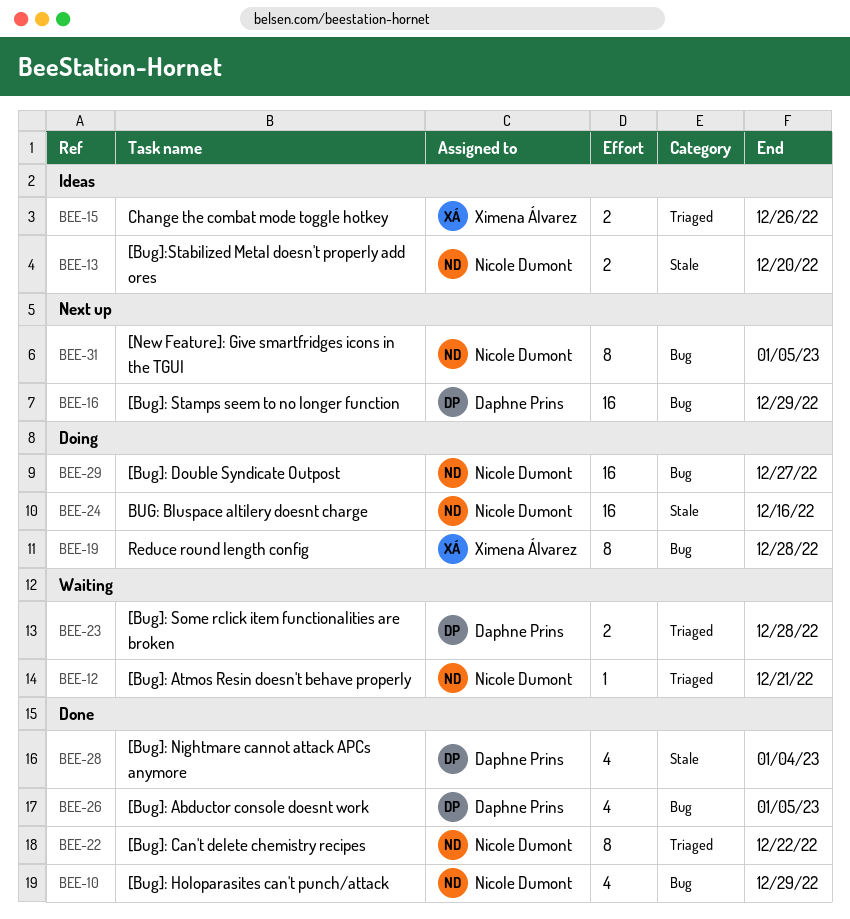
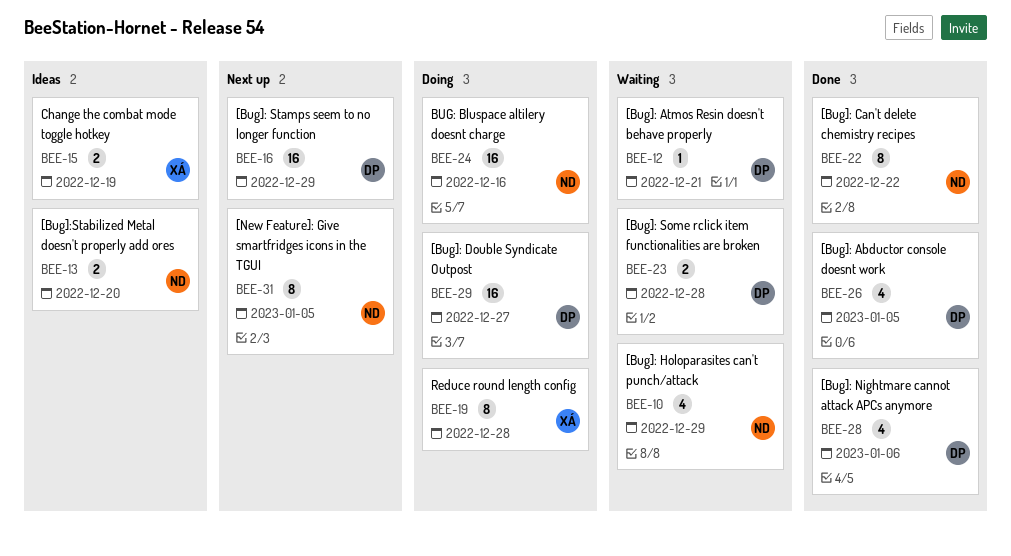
BEE-10, status: Done -> Waiting
BEE-12, owner: Nicole Dumont -> Daphne Prins
BEE-15, due: Dec 26 -> Dec 19
BEE-28, due: Jan 4 -> Jan 6
BEE-29, owner: Nicole Dumont -> Daphne Prins

